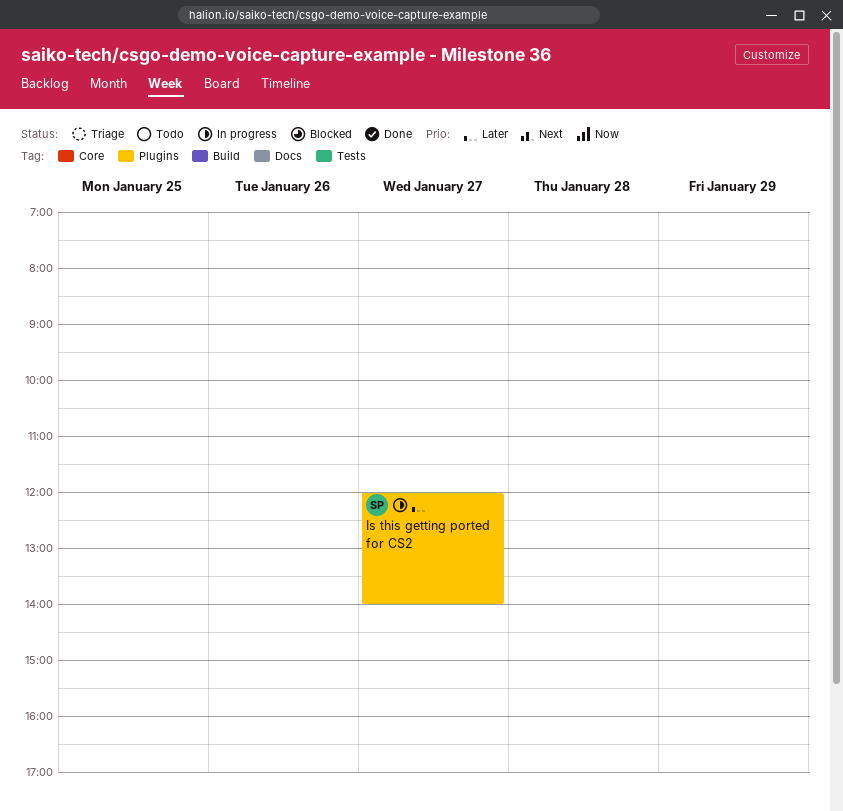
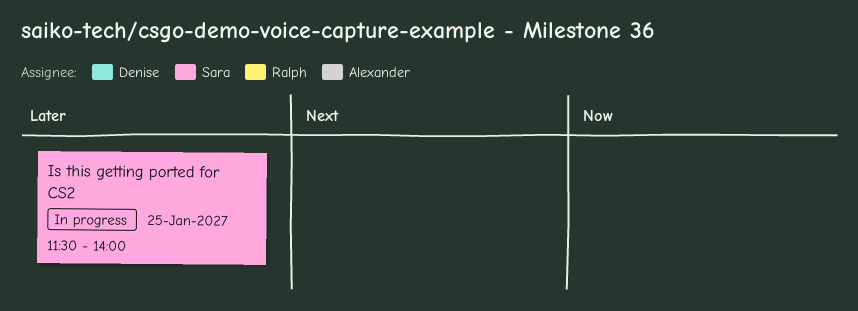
Is this getting ported for CS2, day: Jan 27 -> Jan 25
Is this getting ported for CS2, begins: 12:00 -> 11:30

